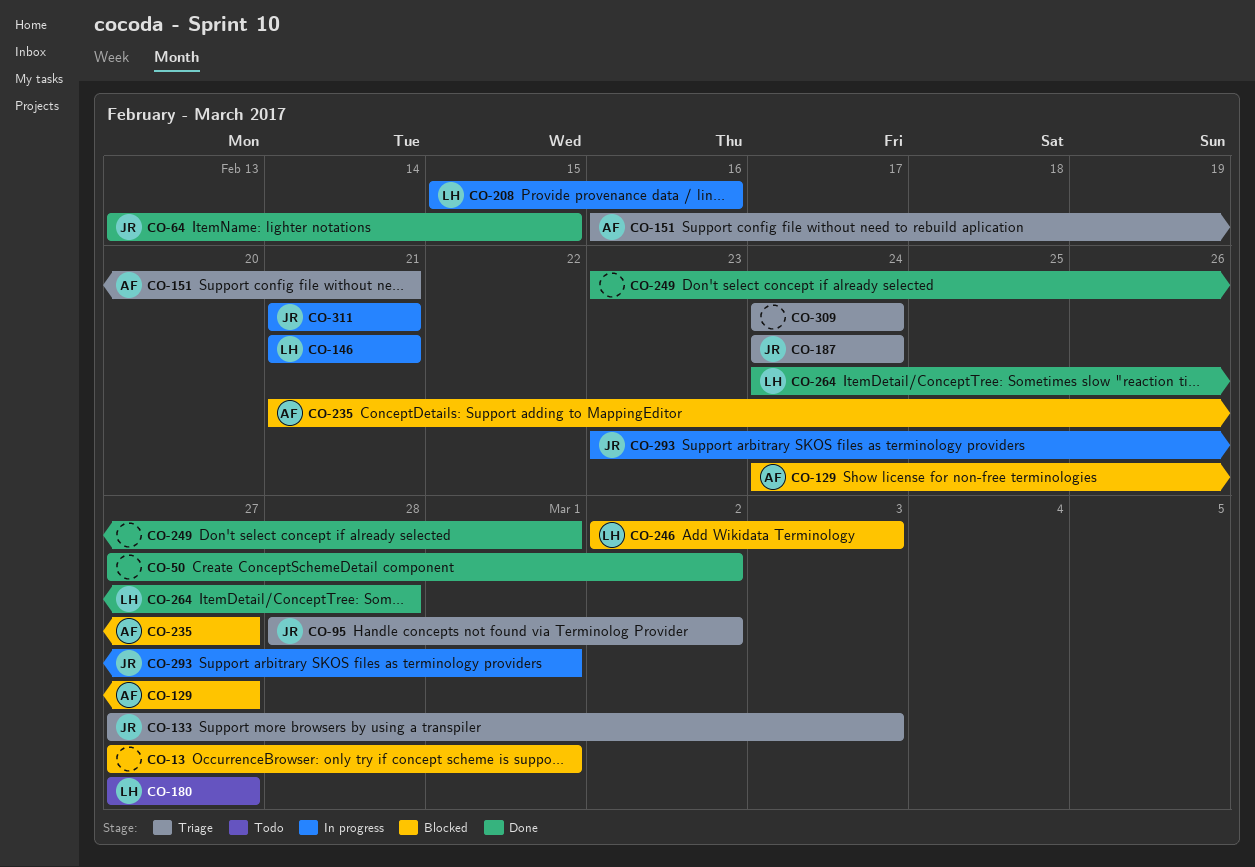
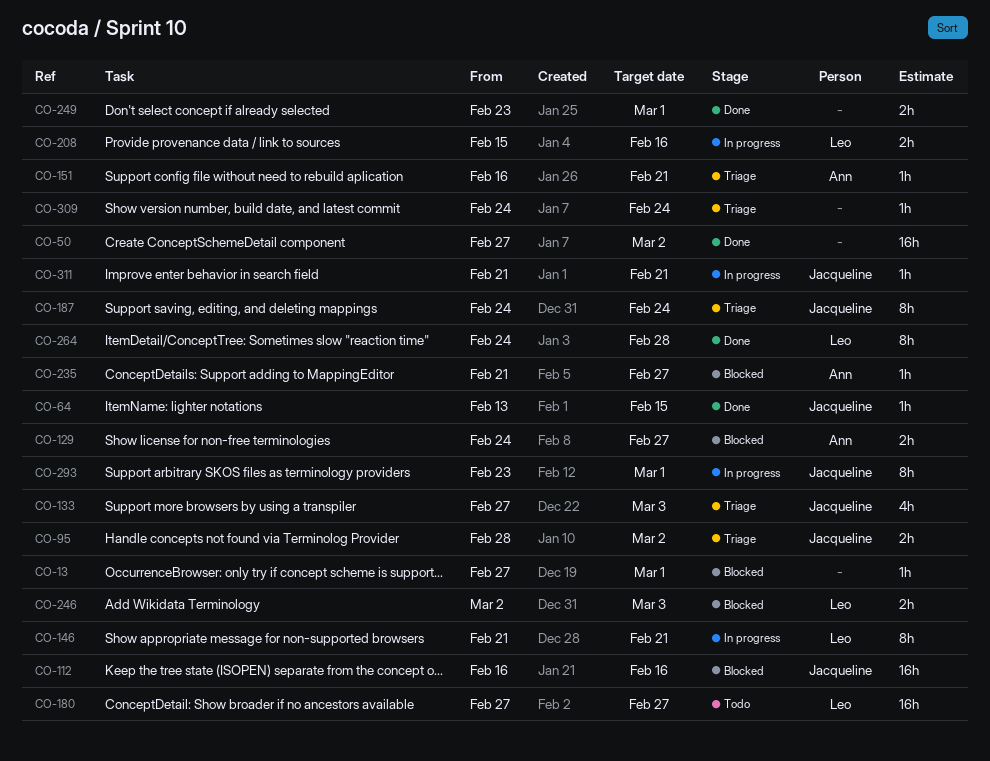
CO-112: none -> present

